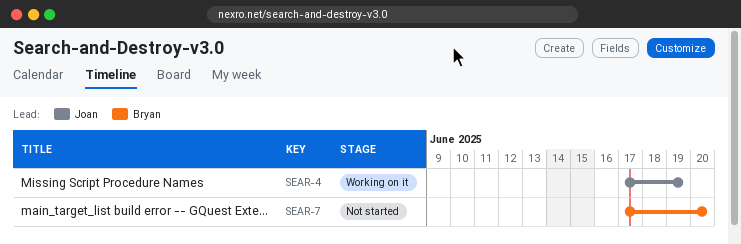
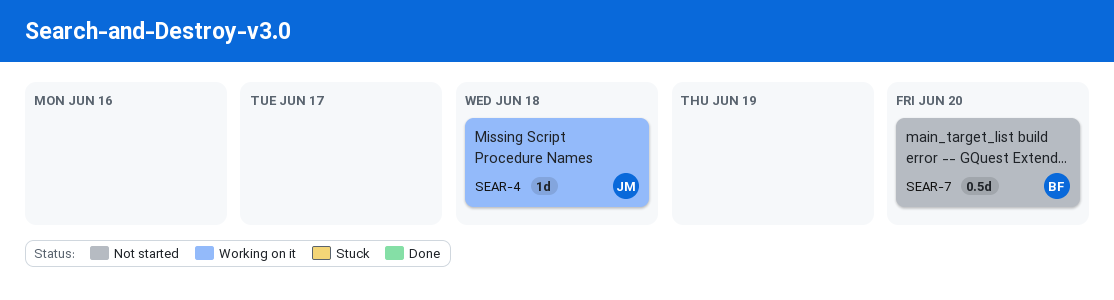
SEAR-4, due: Jun 19 -> Jun 18

